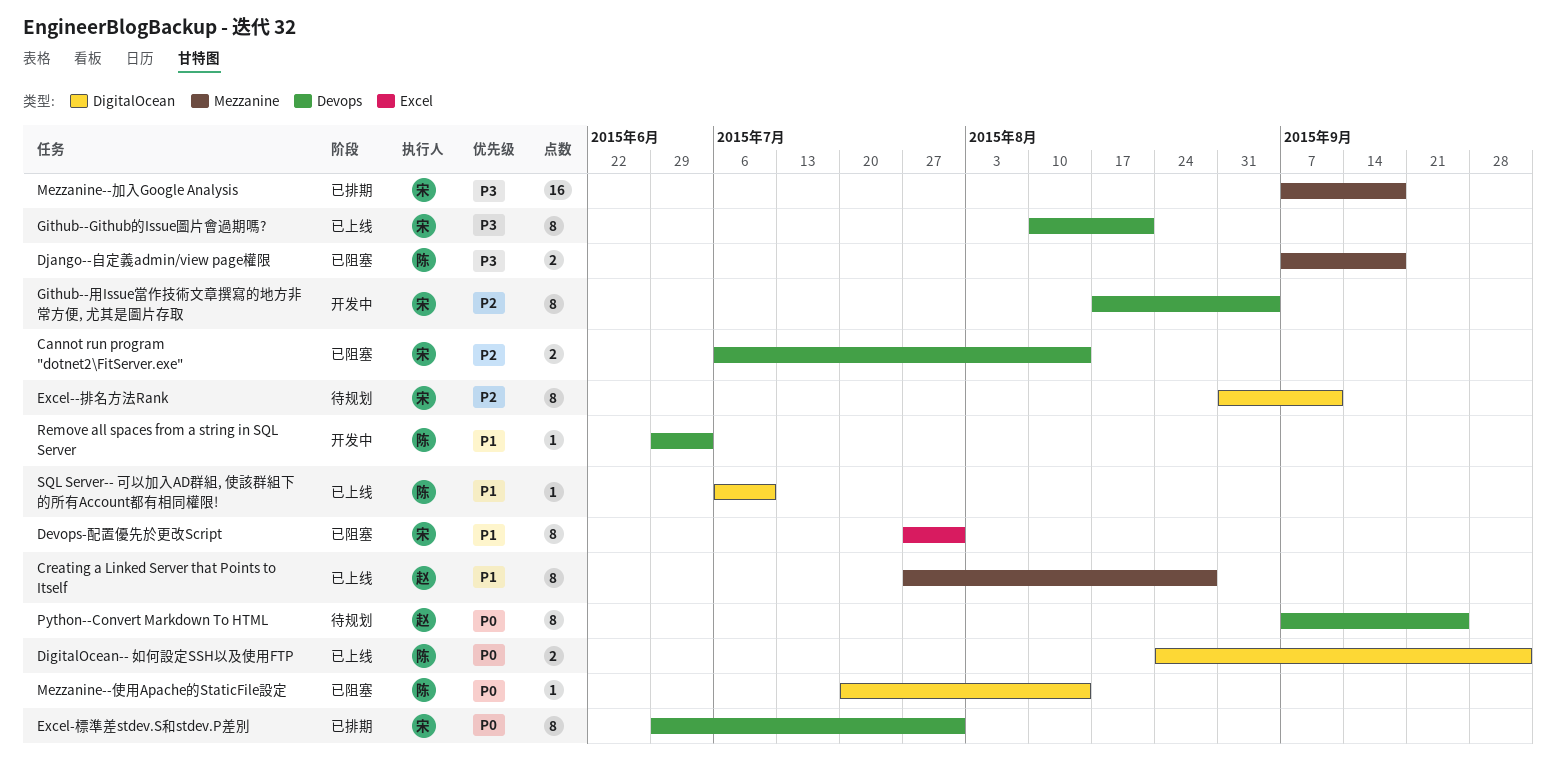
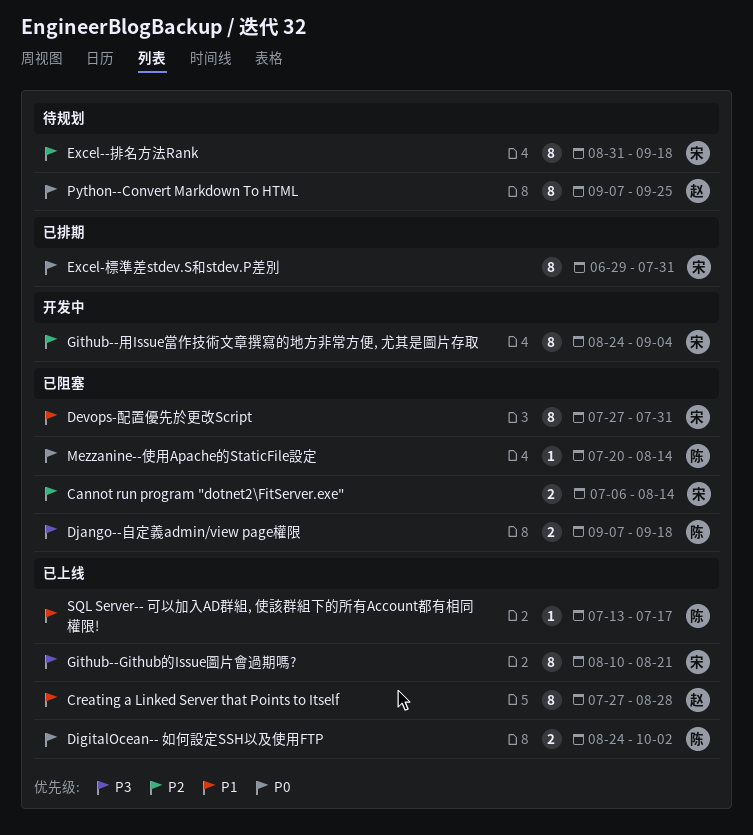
Excel--排名方法Rank, due: Sep 11 -> Sep 18
Github--用Issue當作技術文章撰寫的地方非常方便, 尤其是圖片存取, start: Aug 17 -> Aug 24
Mezzanine--加入Google Analysis: present -> none
Remove all spaces from a string in SQL Server: present -> none
SQL Server-- 可以加入AD群組, 使該群組下的所有Account都有相同權限!, start: Jul 6 -> Jul 13
SQL Server-- 可以加入AD群組, 使該群組下的所有Account都有相同權限!, due: Jul 10 -> Jul 17

